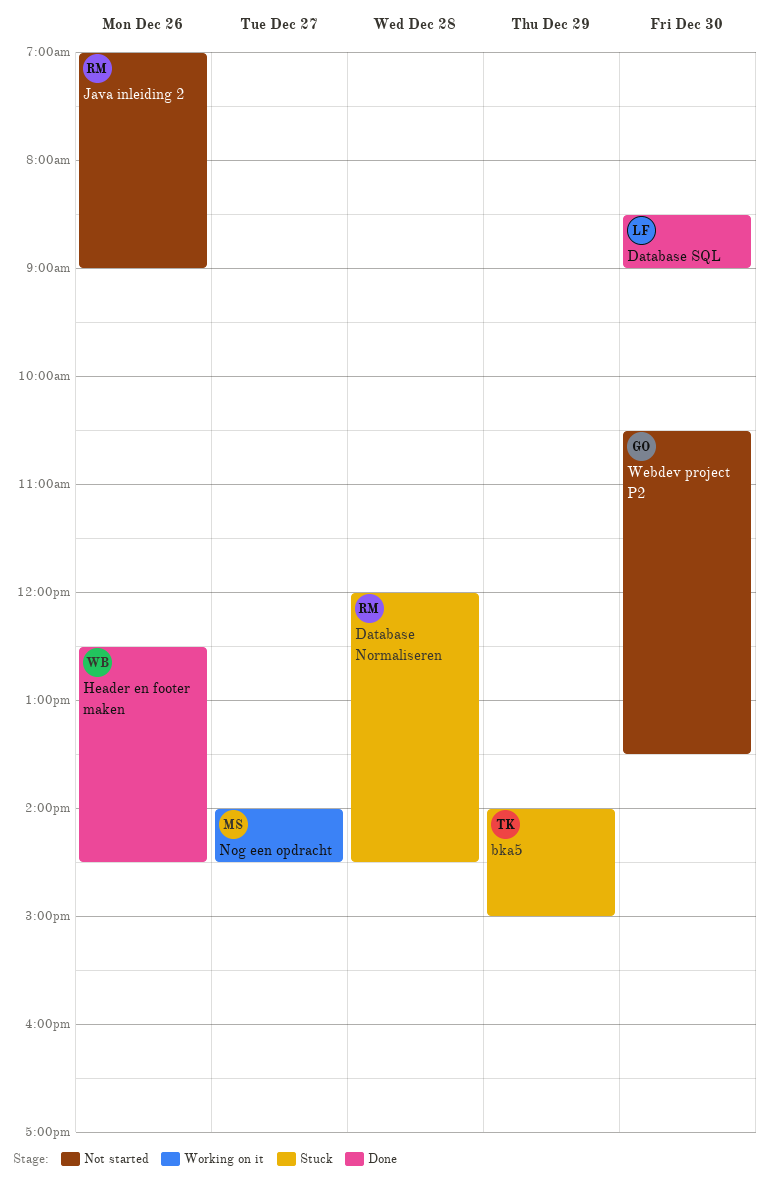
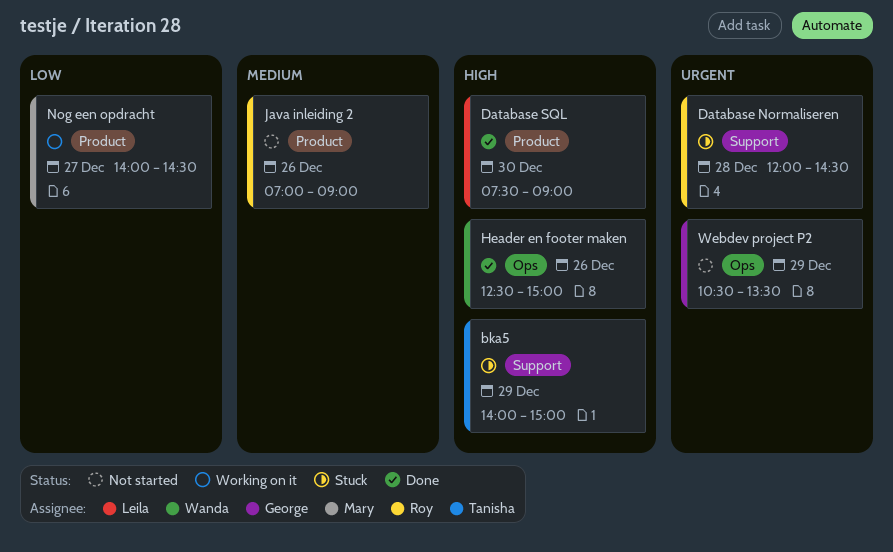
Database SQL, begins: 08:30 -> 07:30
Header en footer maken, ends: 14:30 -> 15:00
Webdev project P2, day: Dec 30 -> Dec 29

